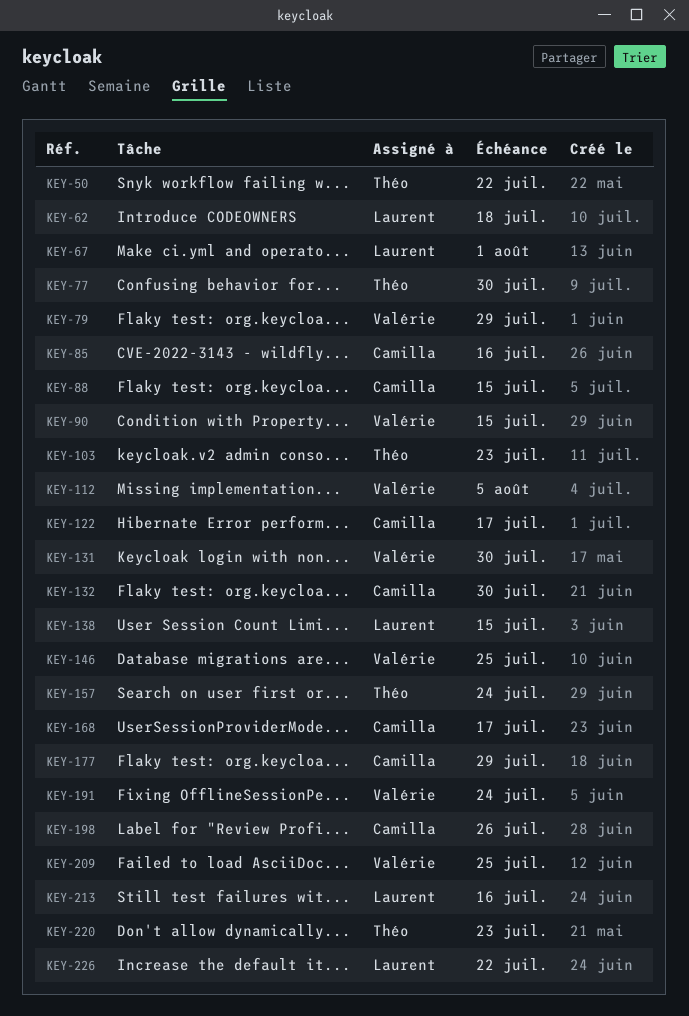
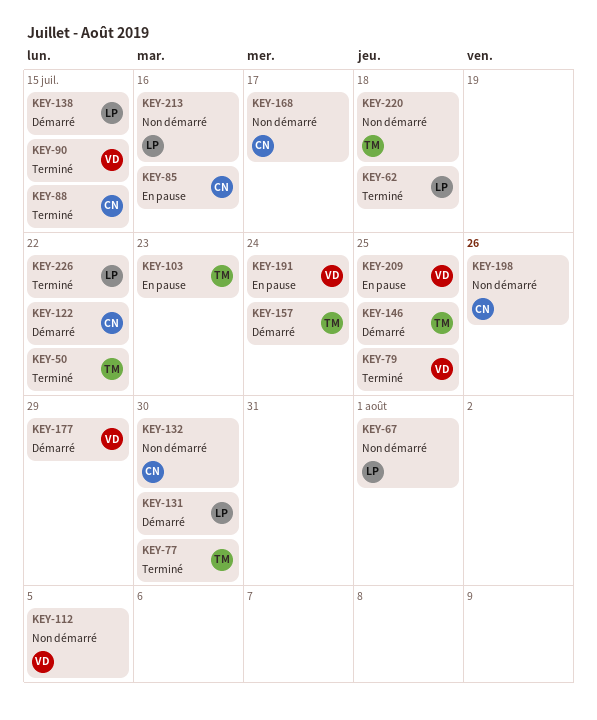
KEY-79, due: Jul 29 -> Jul 25
KEY-122, due: Jul 17 -> Jul 22
KEY-131, owner: Valérie -> Laurent
KEY-146, owner: Valérie -> Théo
KEY-177, owner: Camilla -> Valérie
KEY-220, due: Jul 23 -> Jul 18

